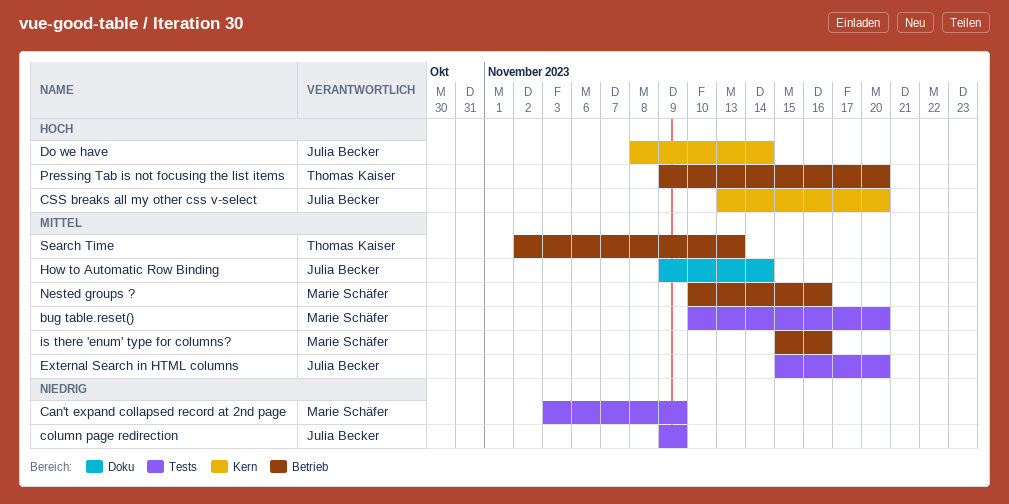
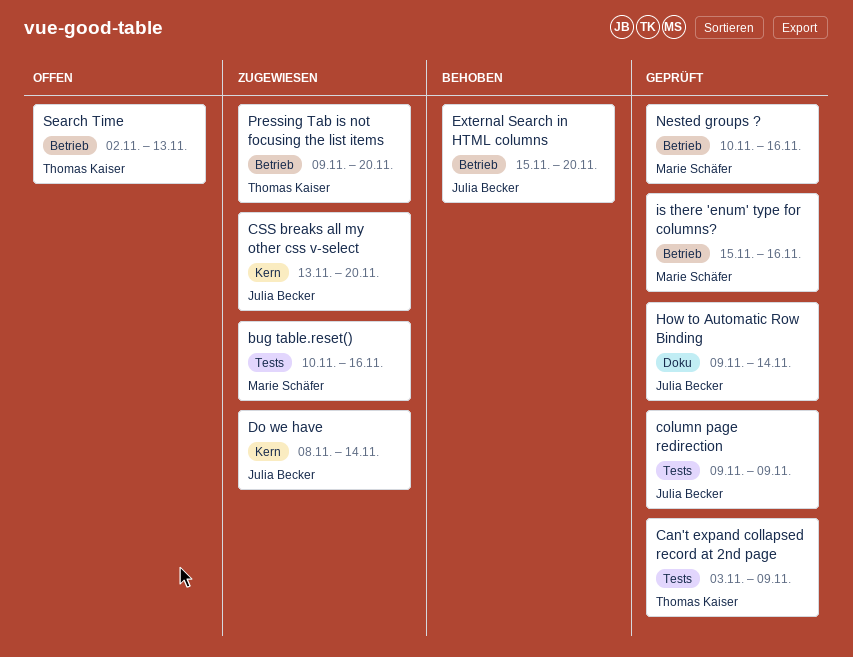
bug table.reset(), due: Nov 20 -> Nov 16
Can't expand collapsed record at 2nd page, owner: Marie Schäfer -> Thomas Kaiser
External Search in HTML columns, label: Tests -> Betrieb

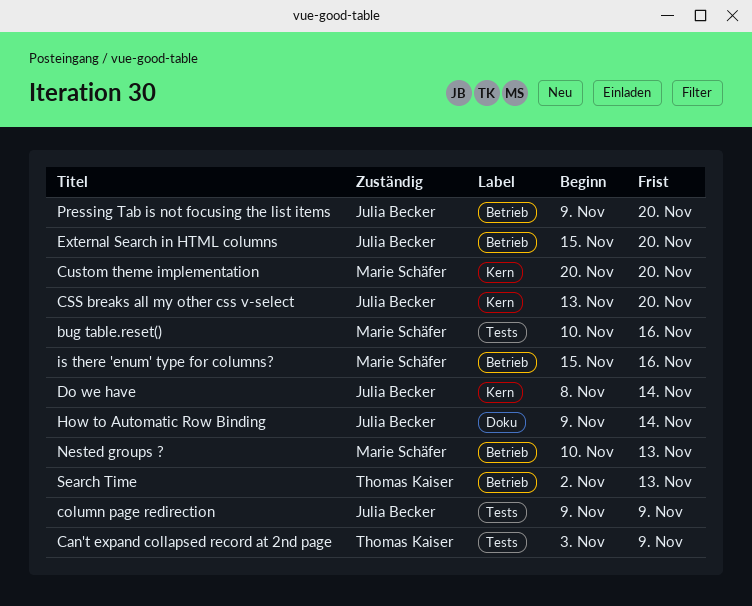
Custom theme implementation: none -> present
Nested groups ?, due: Nov 16 -> Nov 13
Pressing Tab is not focusing the list items, owner: Thomas Kaiser -> Julia Becker

